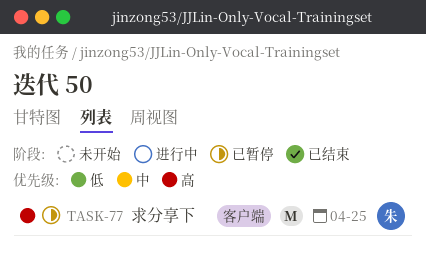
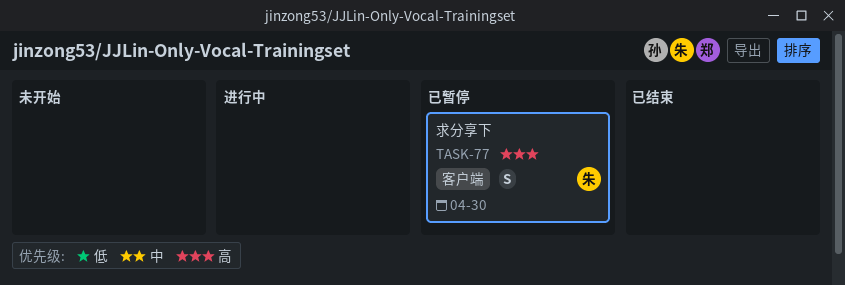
TASK-77, estimate: M -> S
TASK-77, due: Apr 25 -> Apr 30

